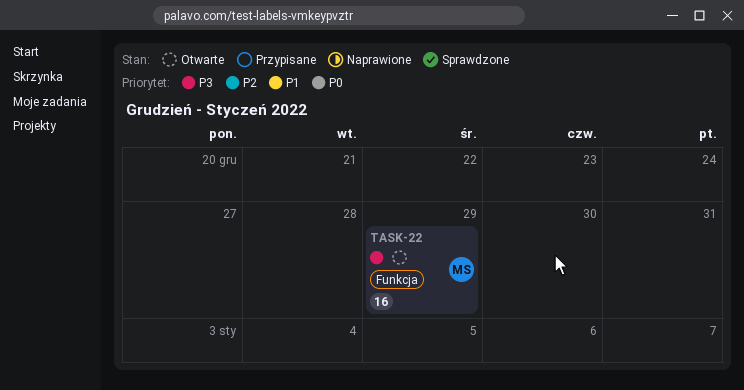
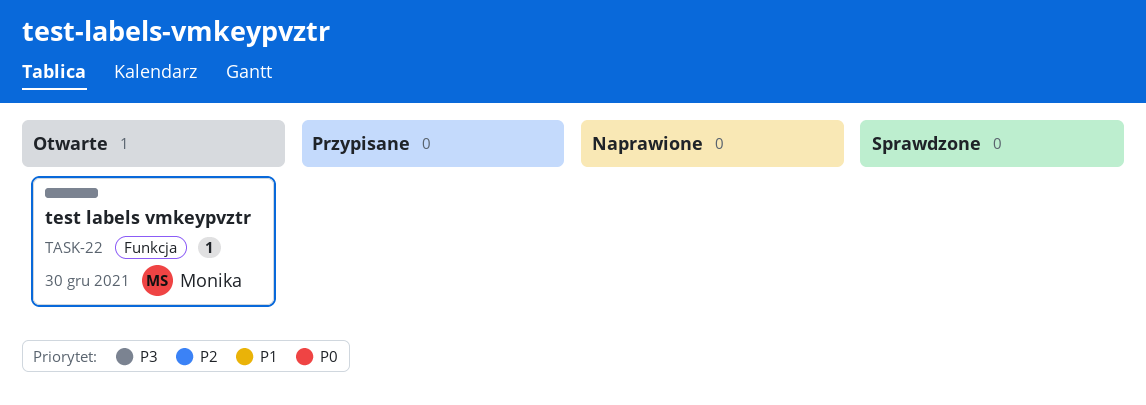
TASK-22, estimate: 16 -> 1
TASK-22, due: Dec 29 -> Dec 30

